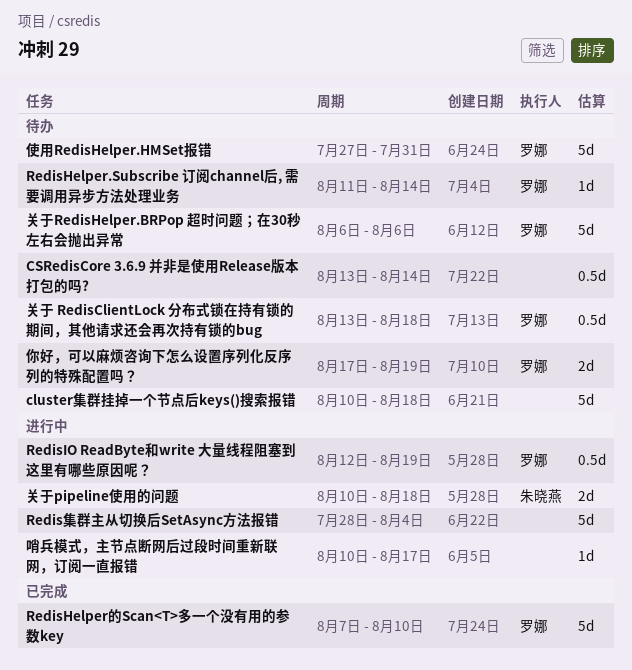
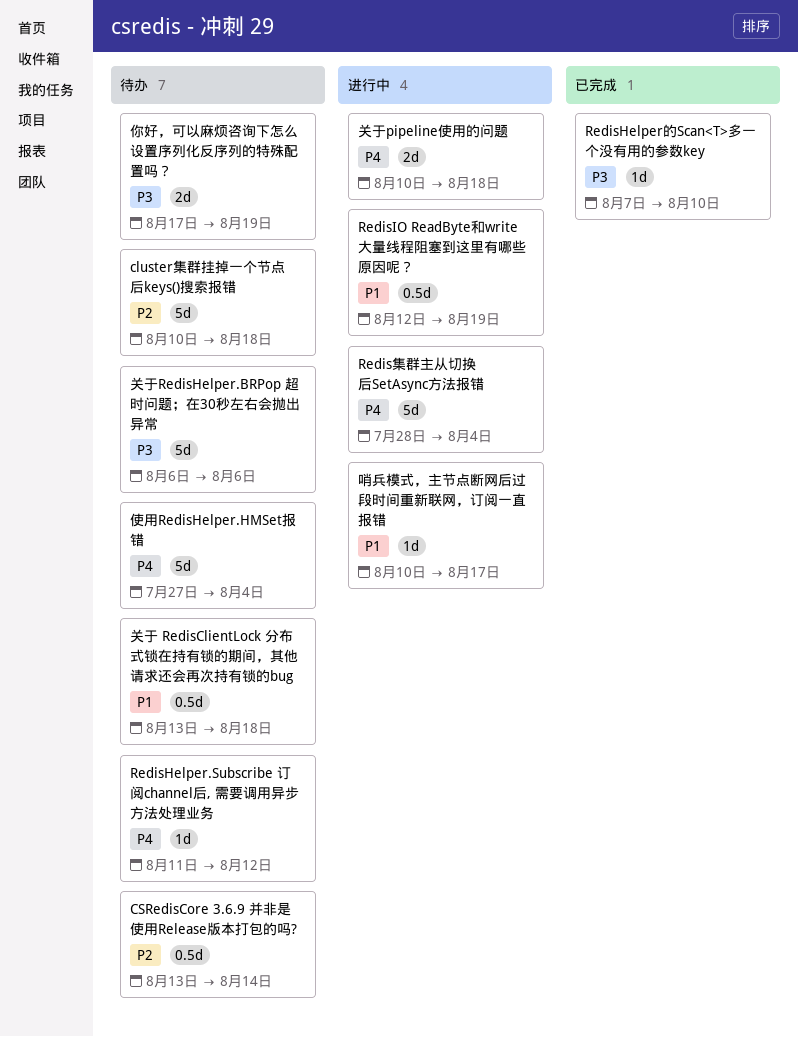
RedisHelper.Subscribe 订阅channel后, 需要调用异步方法处理业务, due: Aug 14 -> Aug 12
RedisHelper的Scan<T>多一个没有用的参数key, estimate: 5d -> 1d
使用RedisHelper.HMSet报错, due: Jul 31 -> Aug 4

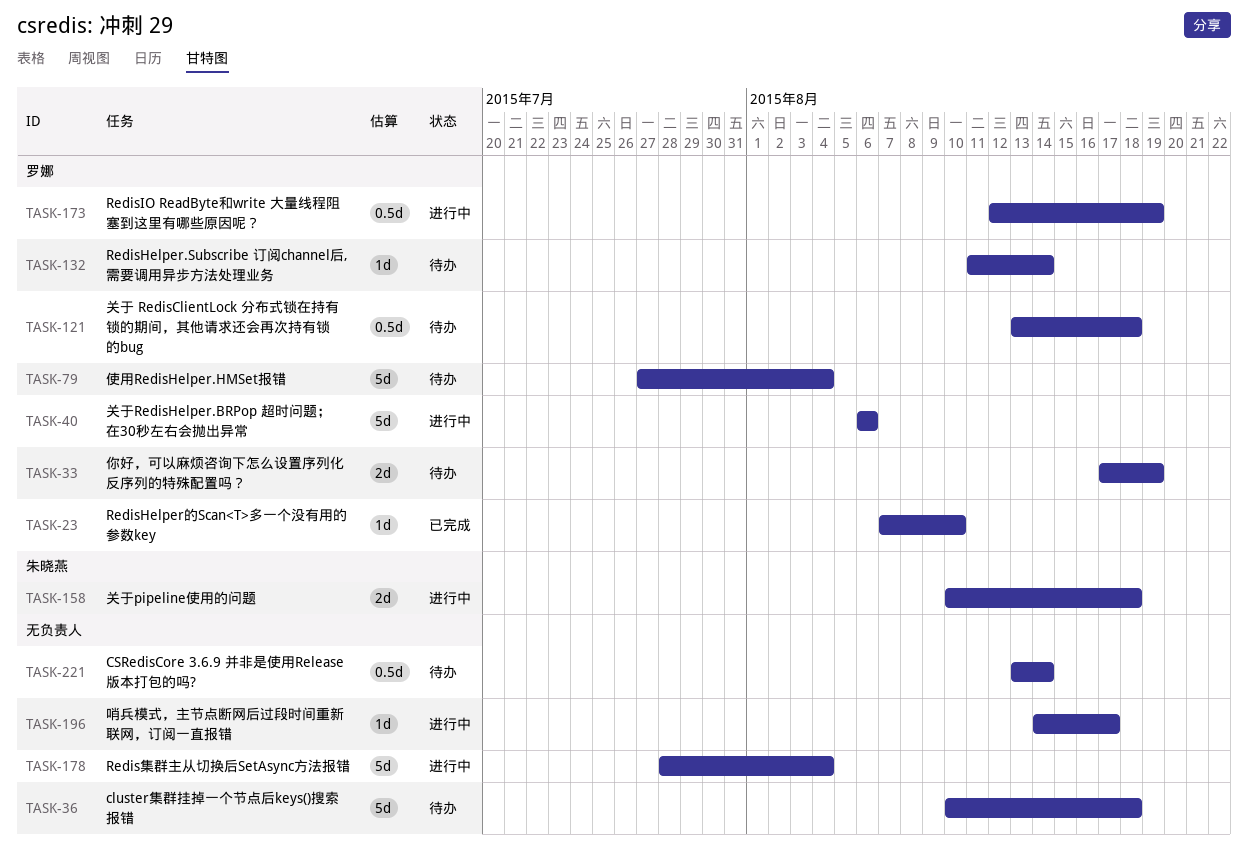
RedisHelper.Subscribe 订阅channel后, 需要调用异步方法处理业务, due: Aug 12 -> Aug 14
关于RedisHelper.BRPop 超时问题；在30秒左右会抛出异常, status: 待办 -> 进行中
哨兵模式，主节点断网后过段时间重新联网，订阅一直报错, start: Aug 10 -> Aug 14

